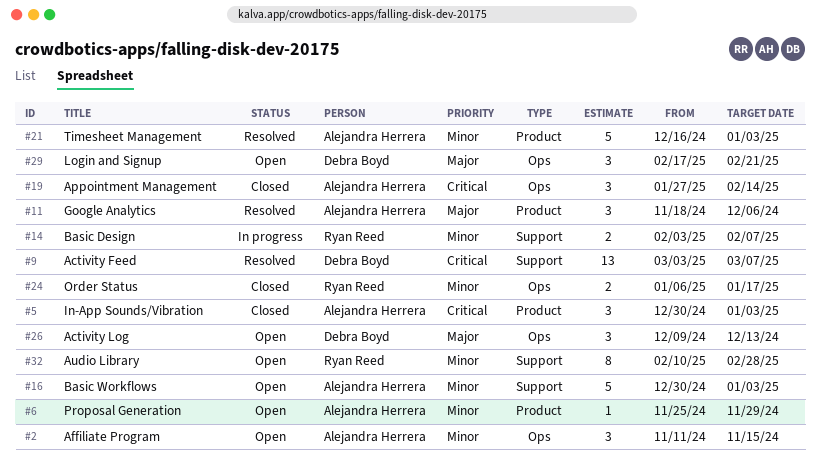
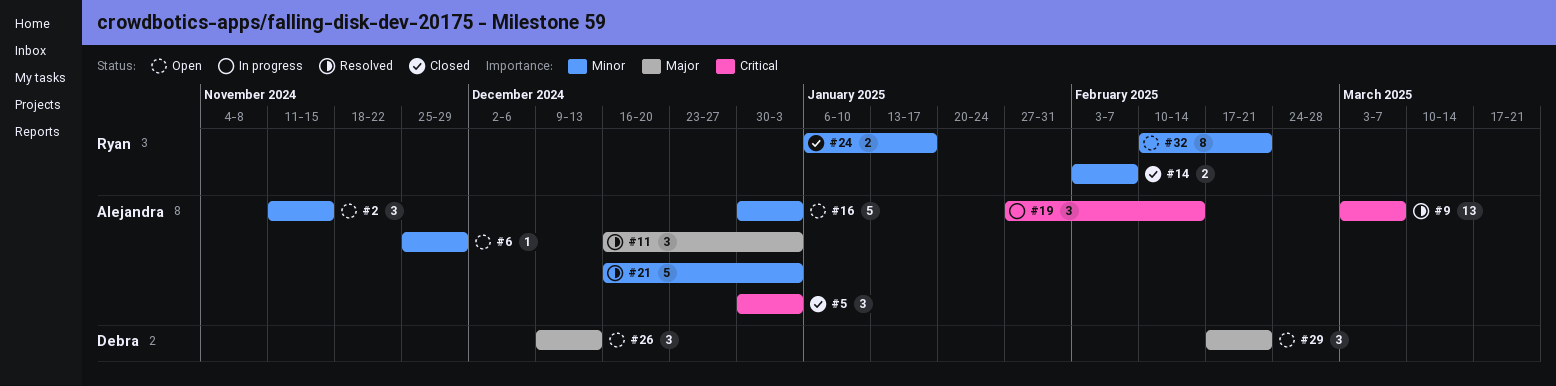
#9, owner: Debra Boyd -> Alejandra Herrera
#11, start: Nov 18 -> Dec 16
#11, due: Dec 6 -> Jan 3
#14, status: In progress -> Closed
#19, status: Closed -> In progress
#32, due: Feb 28 -> Feb 21

